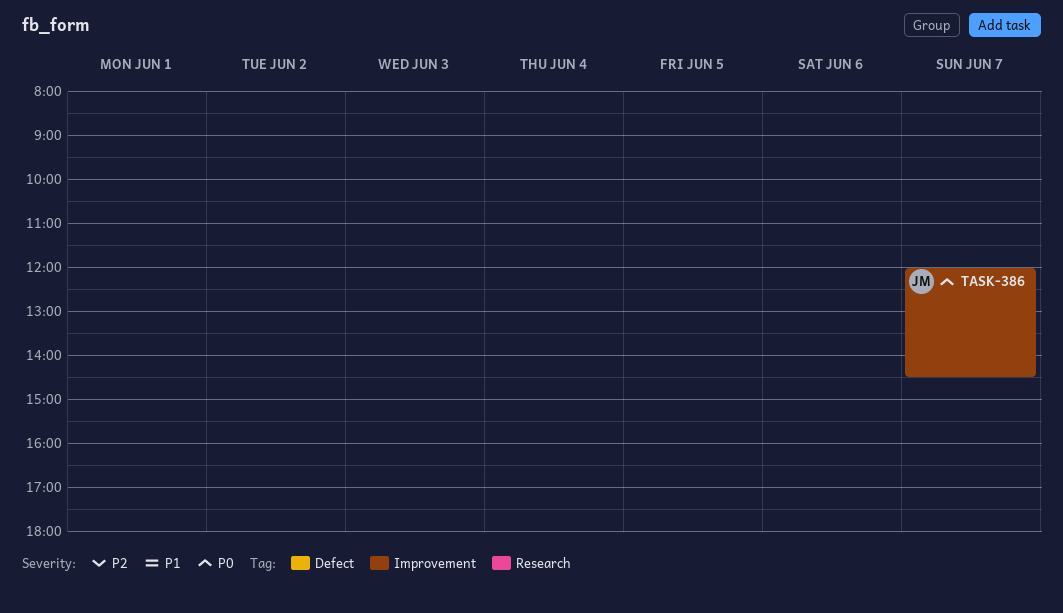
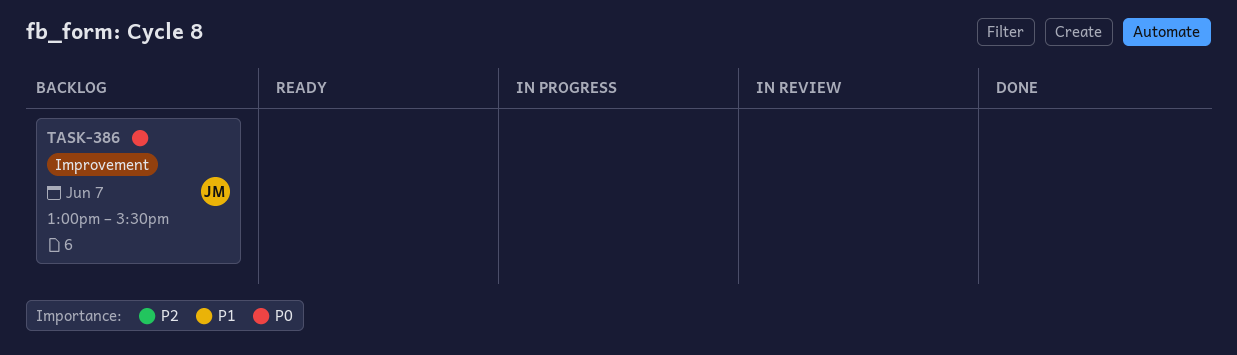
TASK-386, begins: 12:00 -> 13:00
TASK-386, ends: 14:30 -> 15:30

